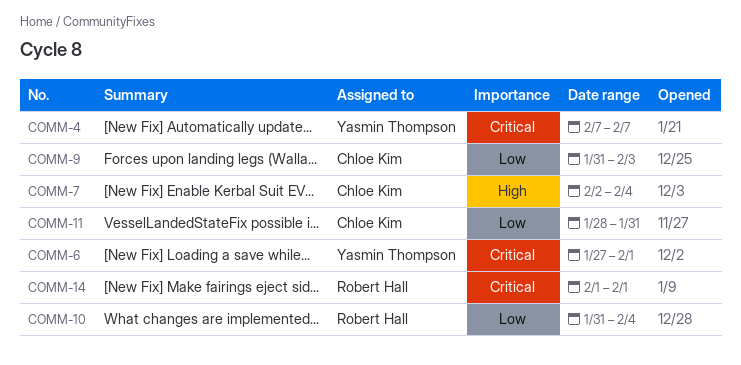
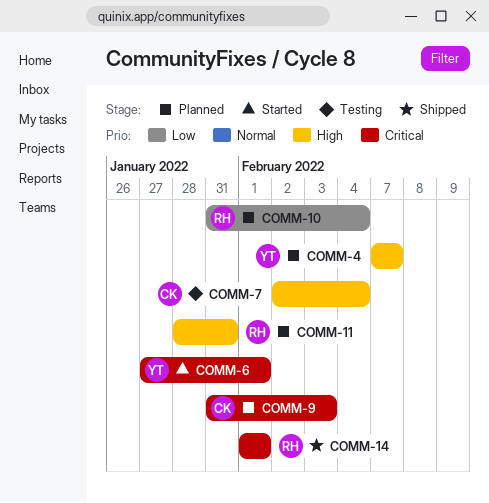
COMM-4, priority: Critical -> High
COMM-9, priority: Low -> Critical
COMM-11, owner: Chloe Kim -> Robert Hall
COMM-11, priority: Low -> High

